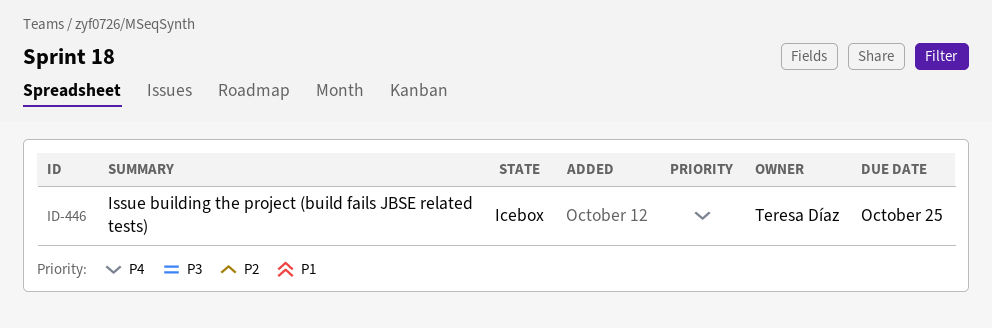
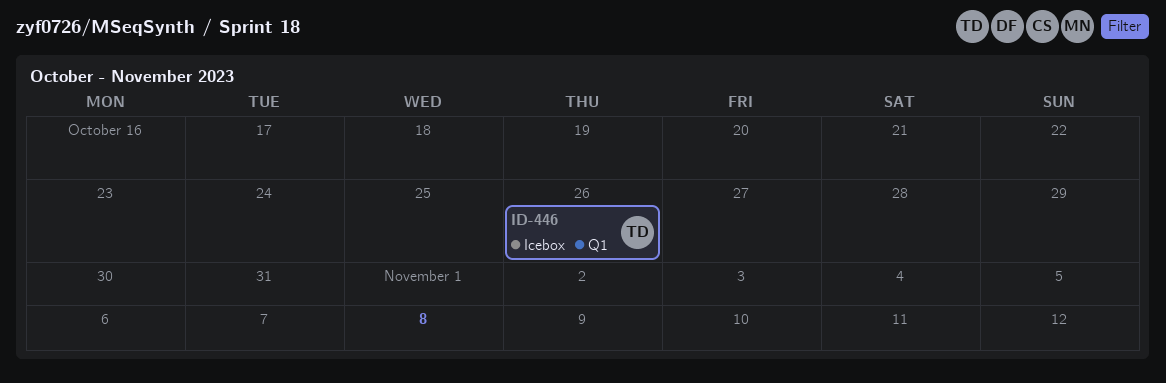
ID-446, due: Oct 25 -> Oct 26

